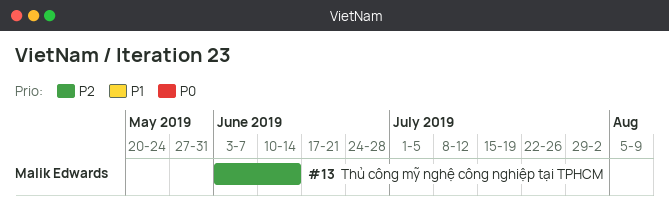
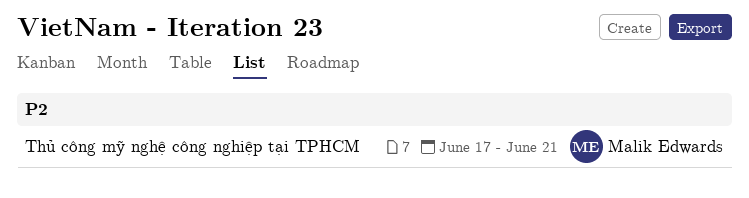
Thủ công mỹ nghệ công nghiệp tại TPHCM, start: Jun 3 -> Jun 17
Thủ công mỹ nghệ công nghiệp tại TPHCM, due: Jun 14 -> Jun 21

